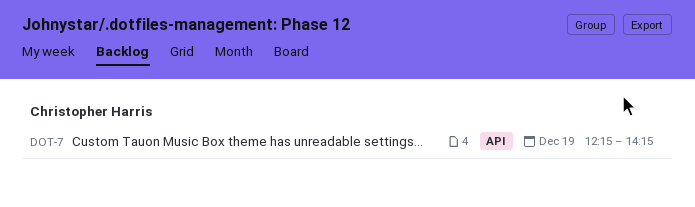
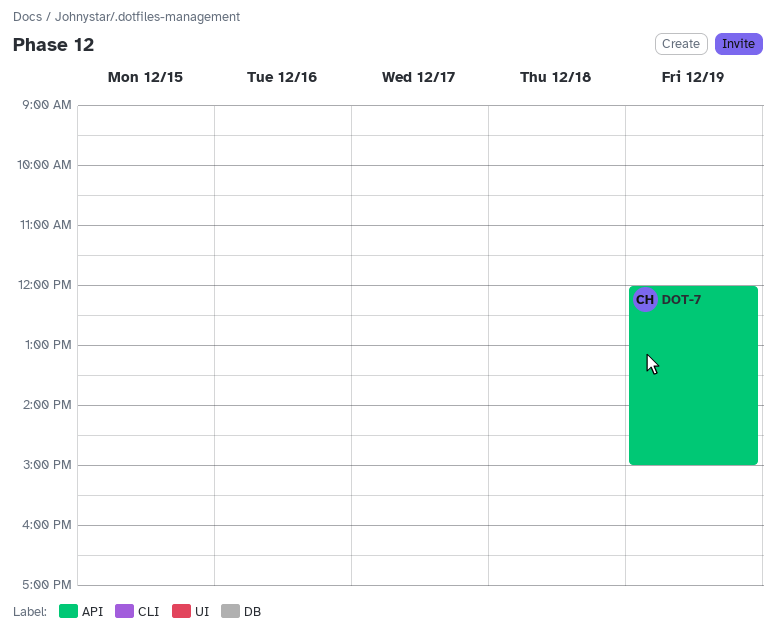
DOT-7, begins: 12:15 -> 12:00
DOT-7, ends: 14:15 -> 15:00

